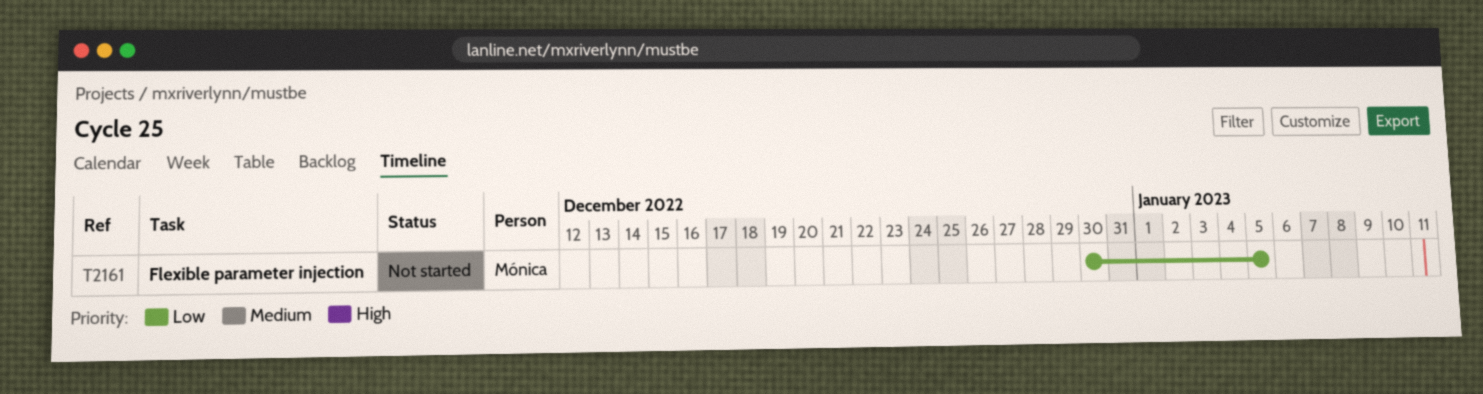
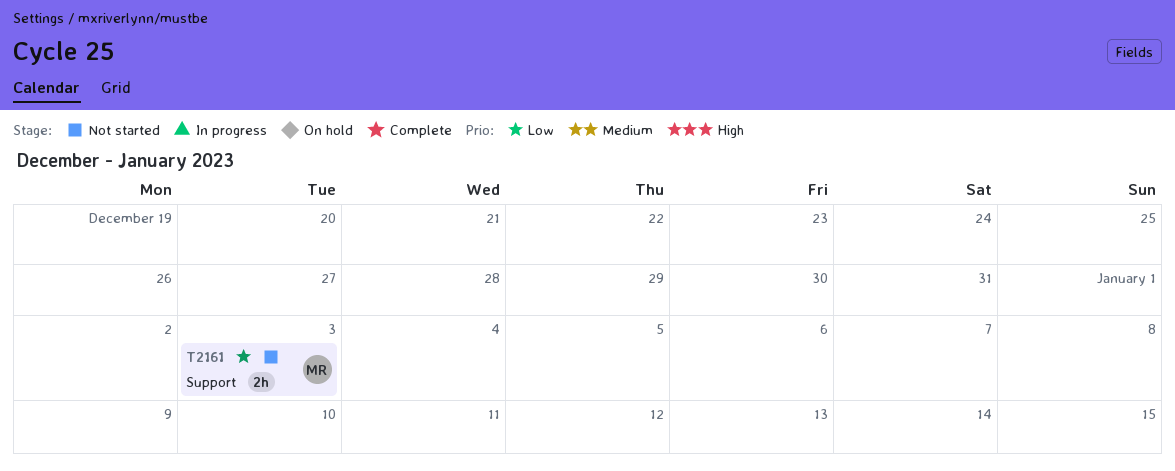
T2161, due: Jan 5 -> Jan 3

